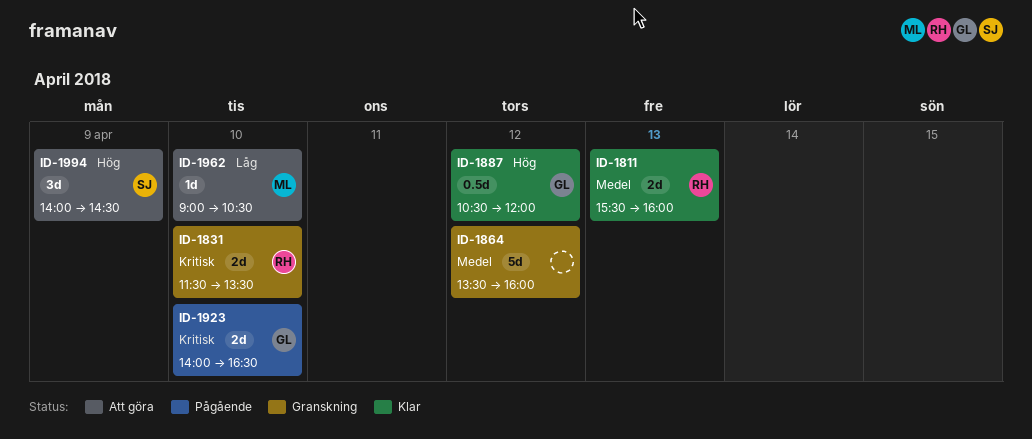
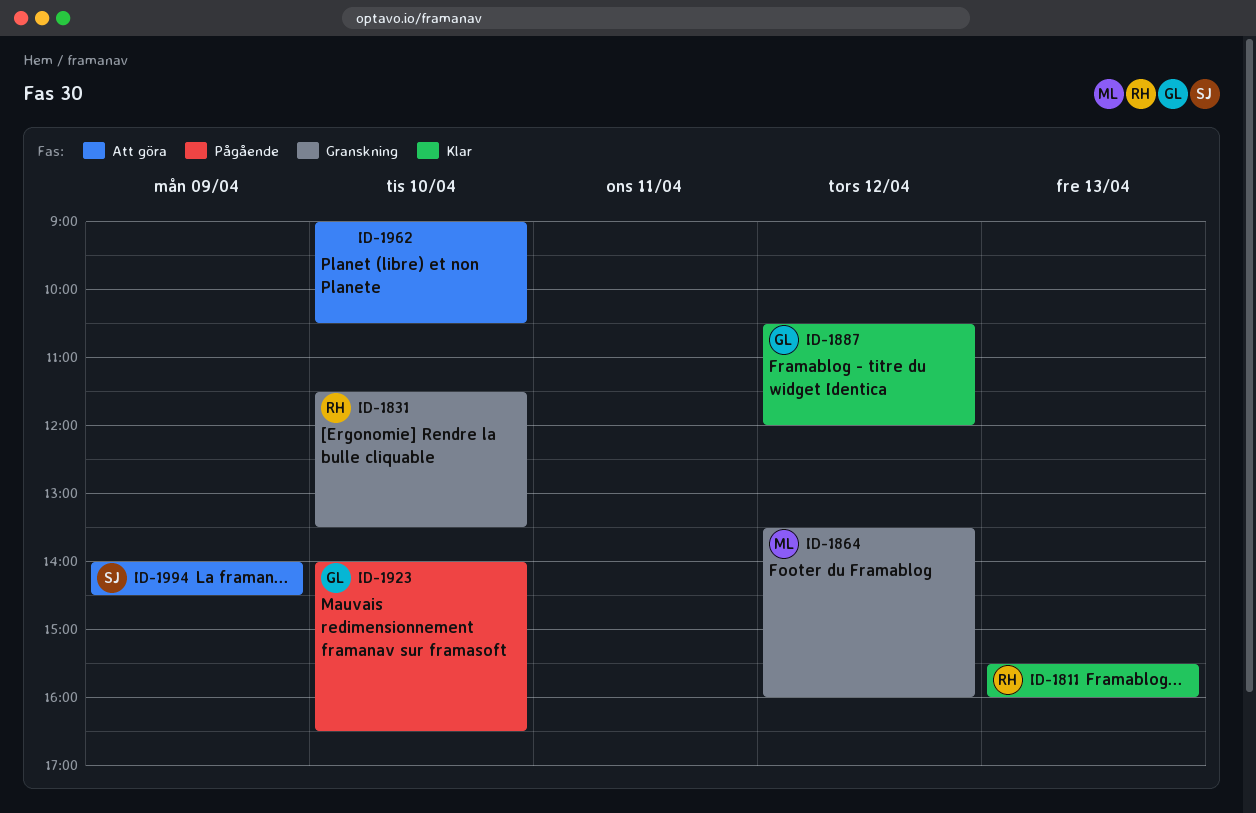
ID-1864, owner: none -> ML
ID-1962, owner: ML -> none

